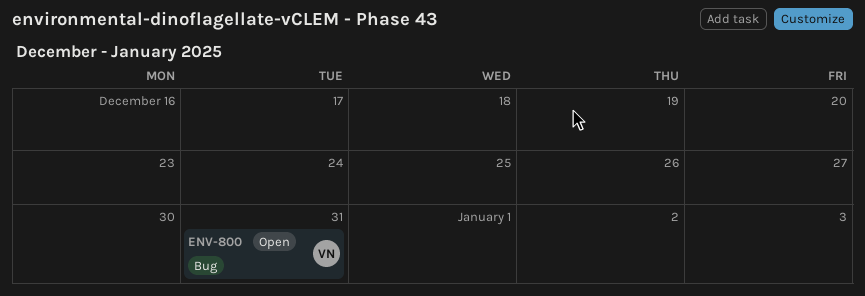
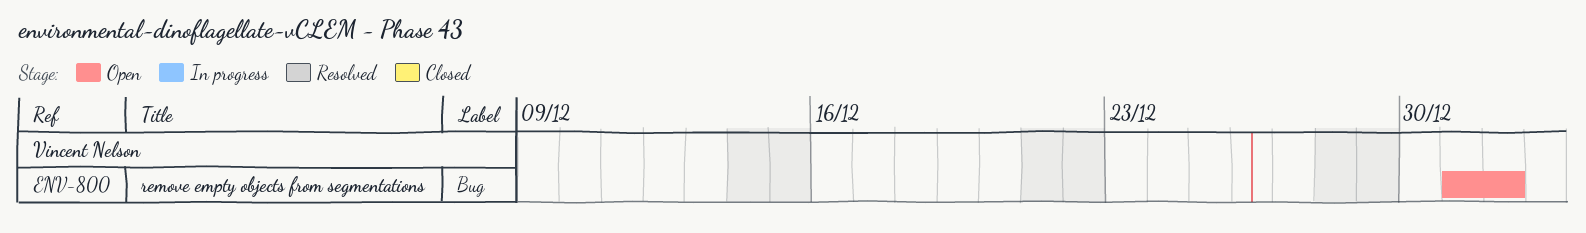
ENV-800, due: Dec 31 -> Jan 1

